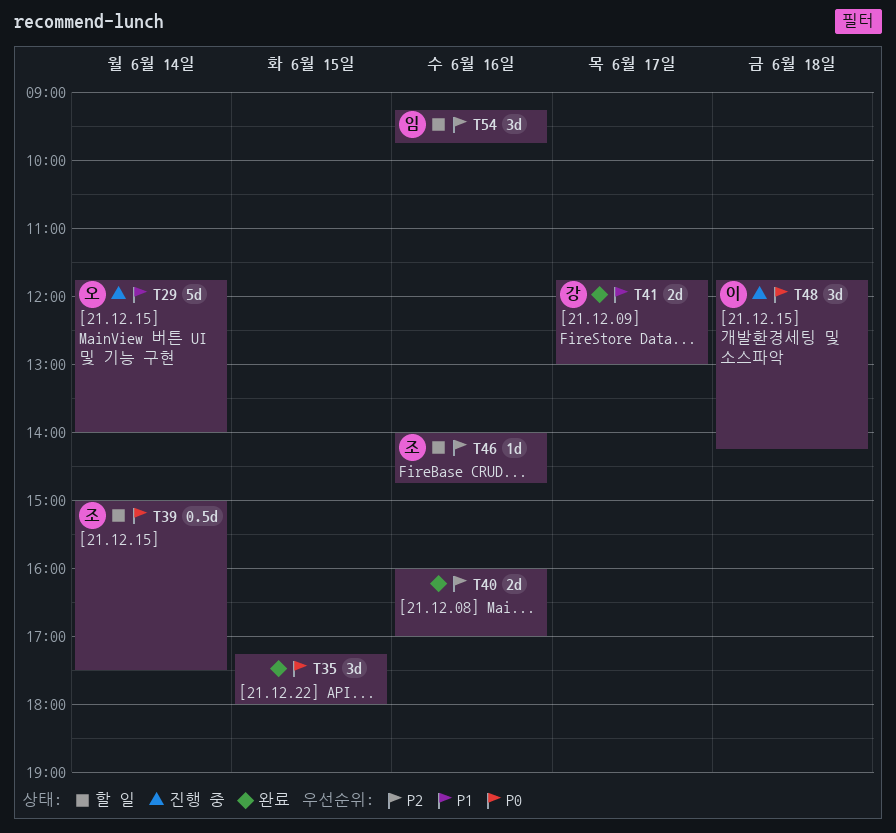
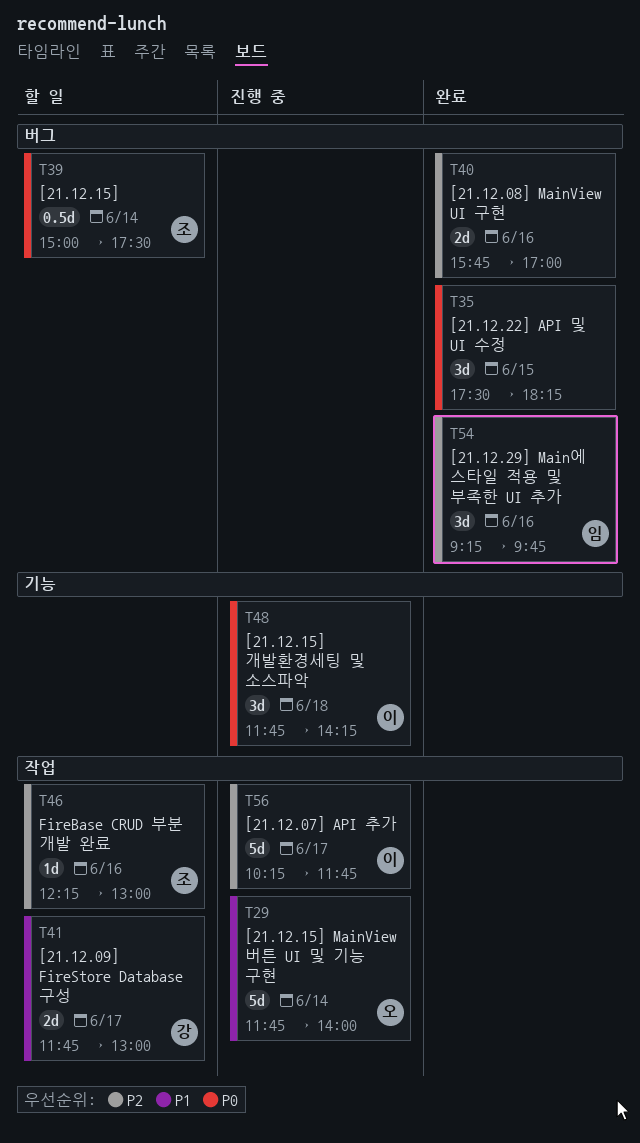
T35, begins: 17:15 -> 17:30
T35, ends: 18:00 -> 18:15
T40, begins: 16:00 -> 15:45
T41, status: 완료 -> 할 일
T46, begins: 14:00 -> 12:15
T46, ends: 14:45 -> 13:00
T54, status: 할 일 -> 완료
T56: none -> present

